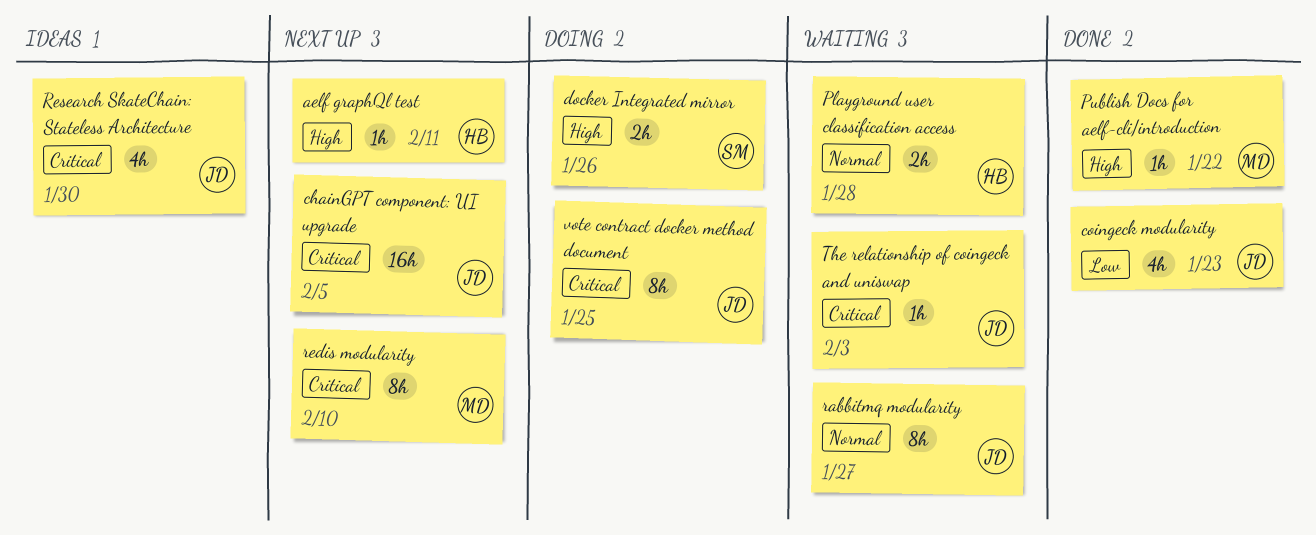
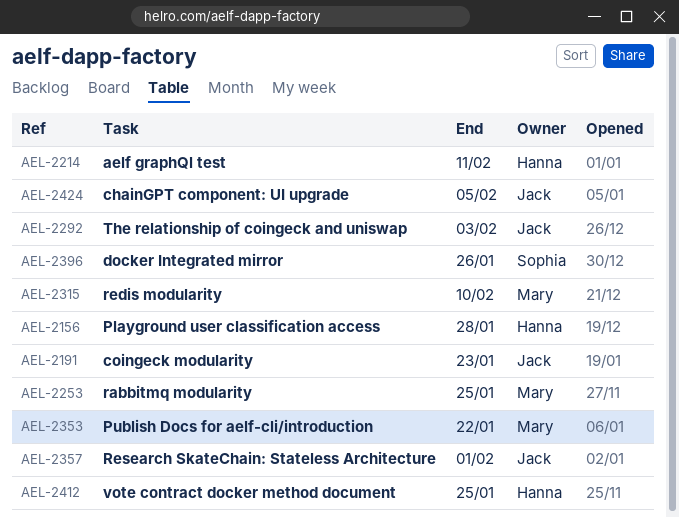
rabbitmq modularity, owner: Jack -> Mary
rabbitmq modularity, due: Jan 27 -> Jan 25
Research SkateChain: Stateless Architecture, due: Jan 30 -> Feb 1
vote contract docker method document, owner: Jack -> Hanna

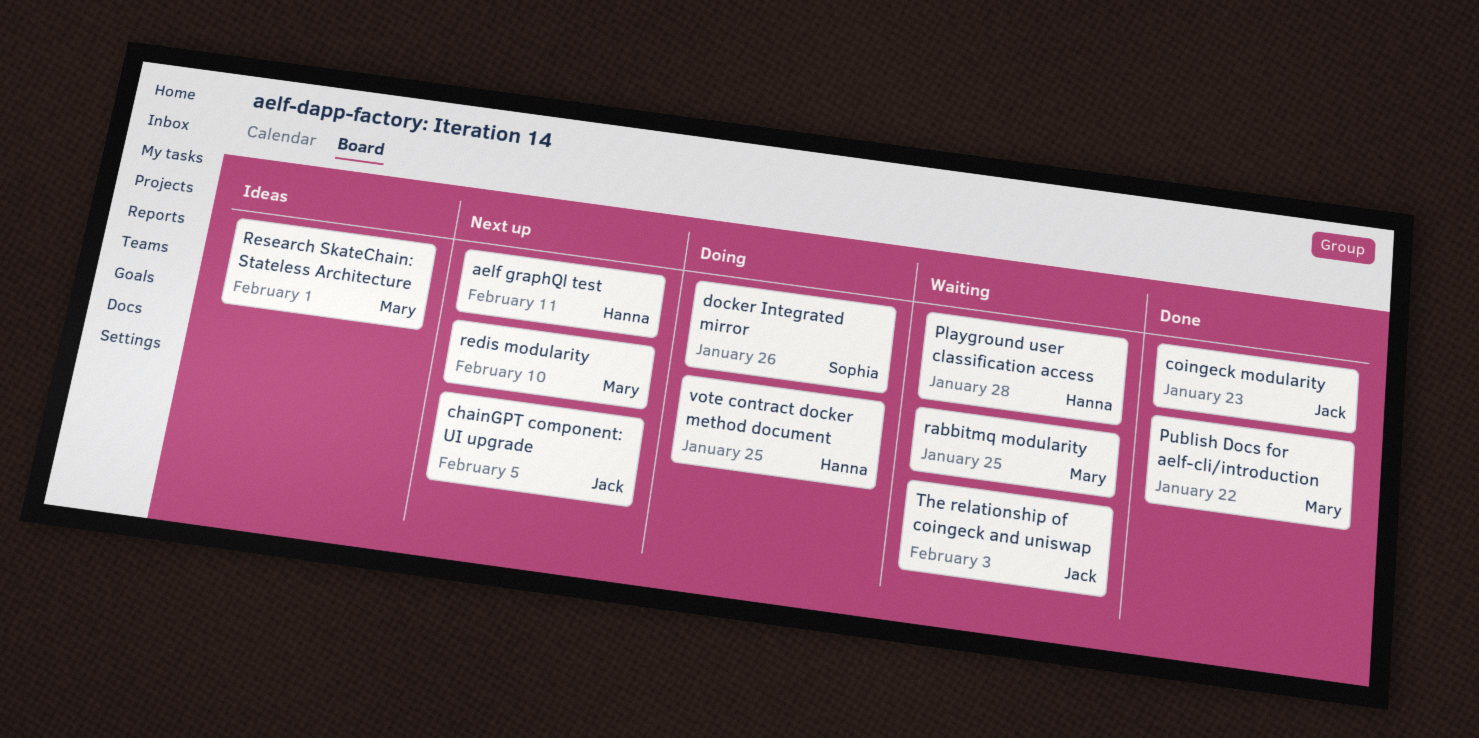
Research SkateChain: Stateless Architecture, owner: Jack -> Mary

